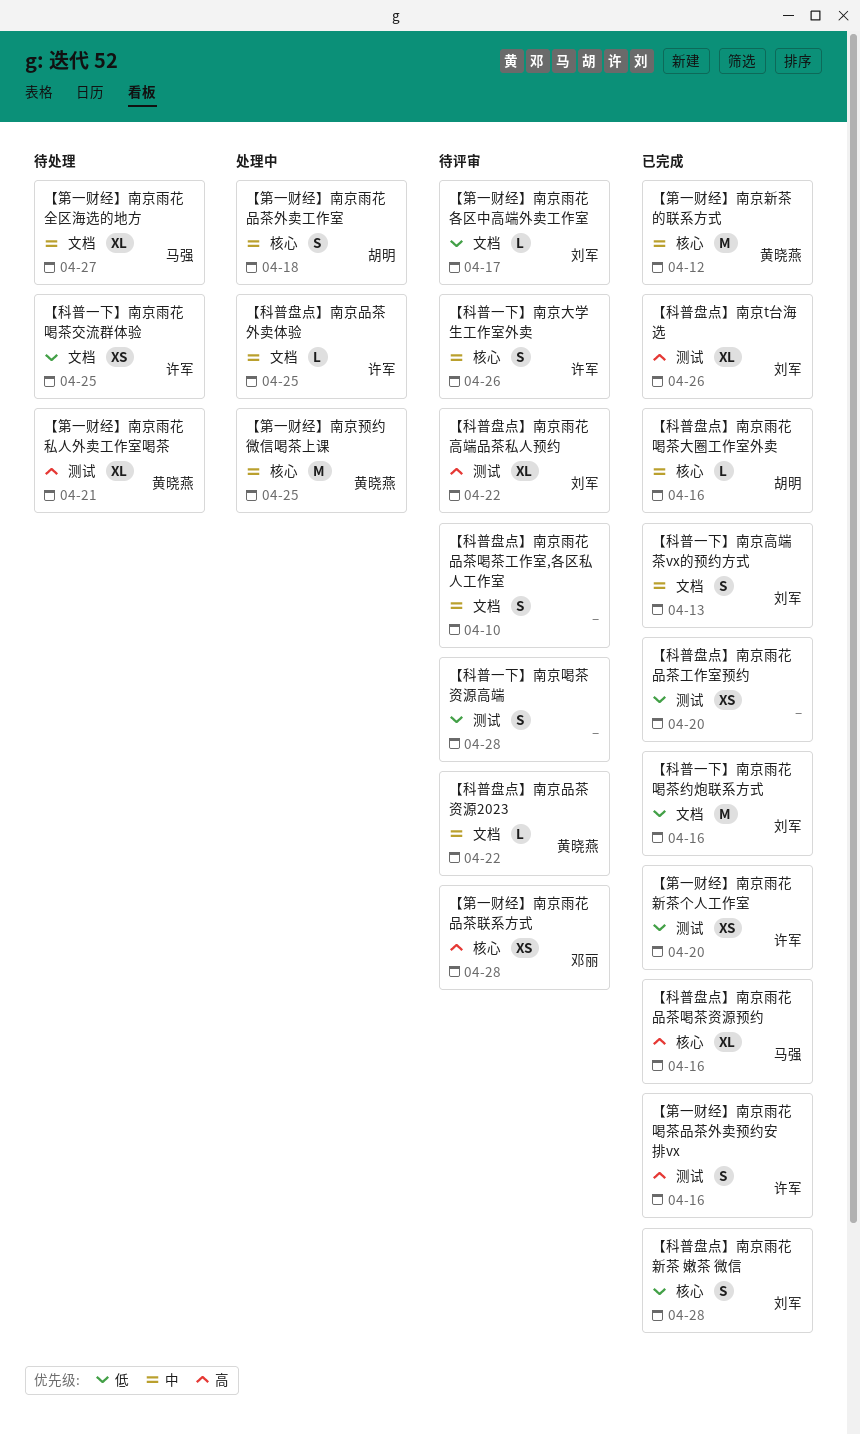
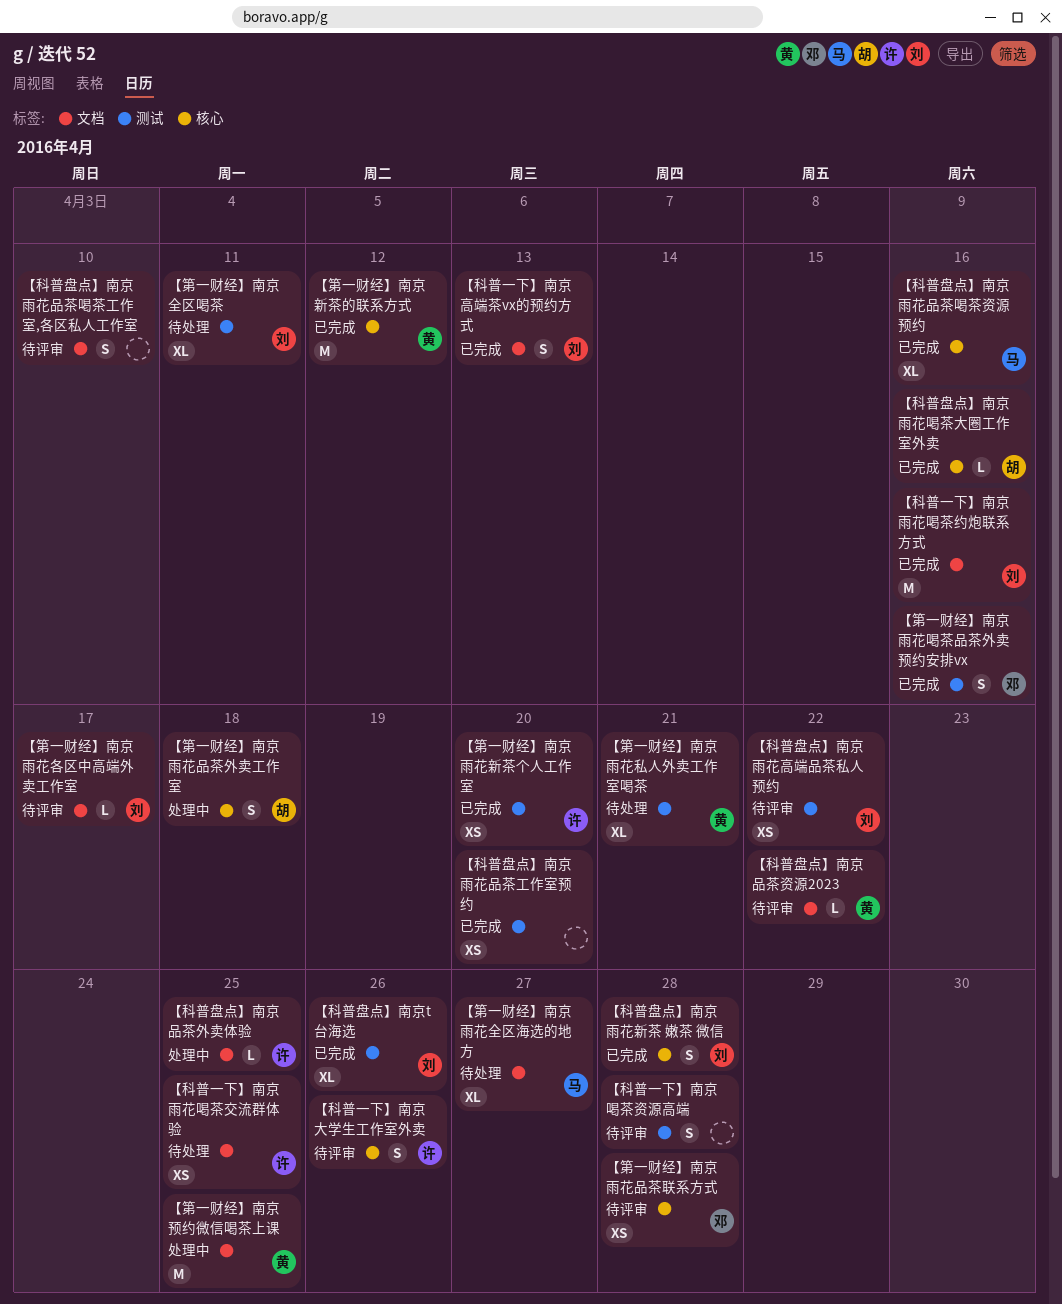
【科普盘点】南京雨花高端品茶私人预约, estimate: XL -> XS
【第一财经】南京全区喝茶: none -> present
【第一财经】南京雨花喝茶品茶外卖预约安排vx, owner: 许军 -> 邓丽
【第一财经】南京预约微信喝茶上课, label: 核心 -> 文档

